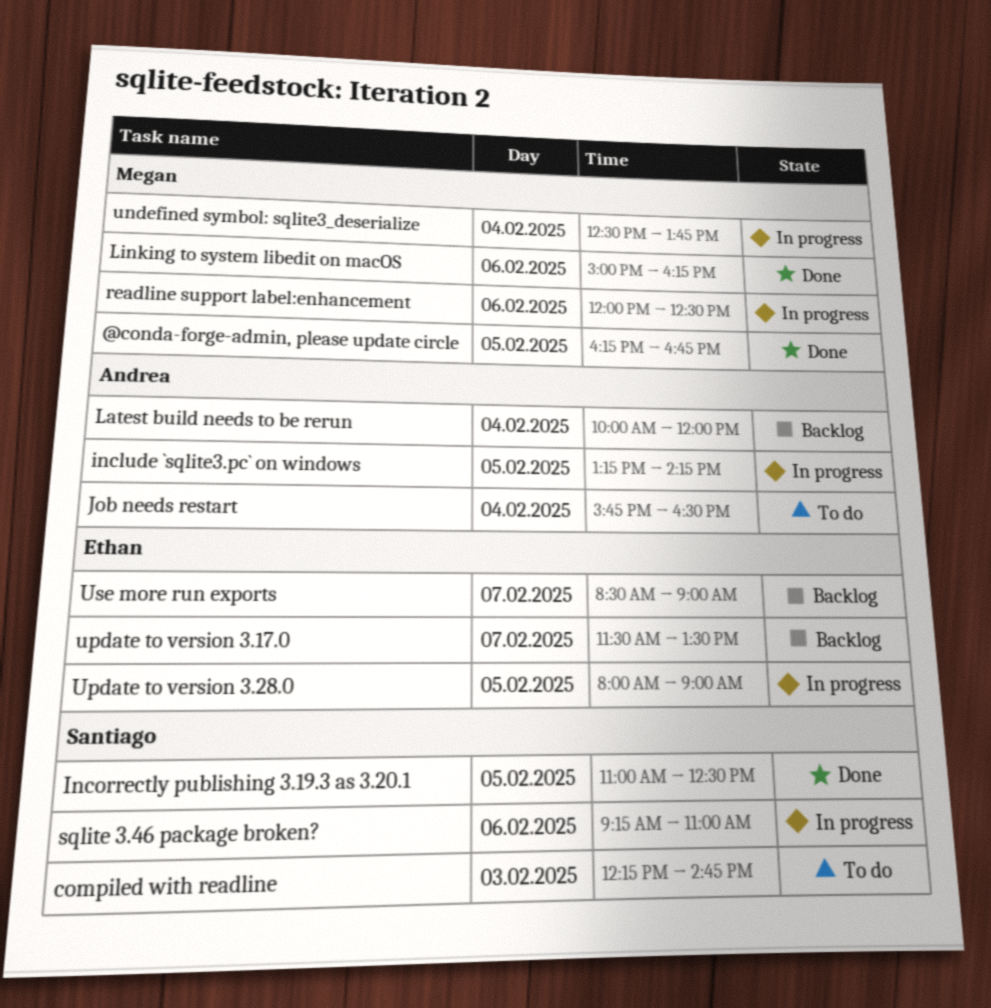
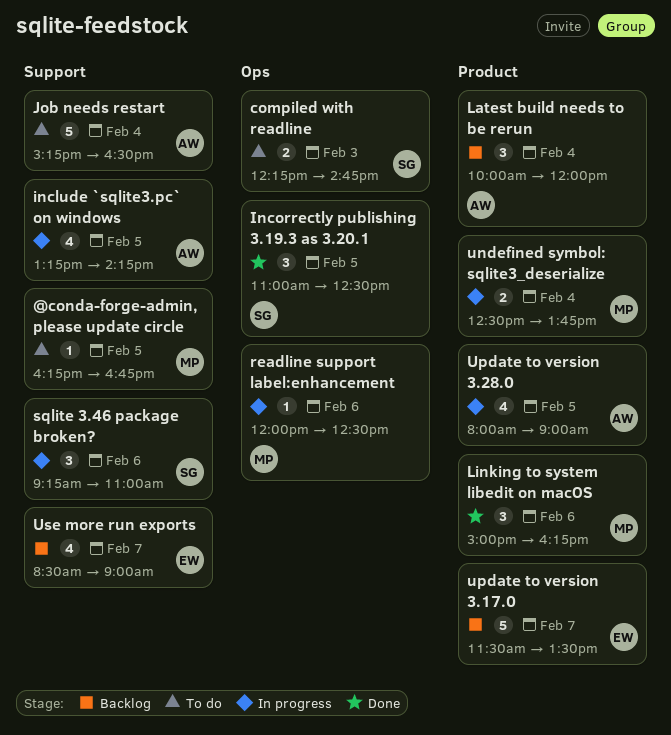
@conda-forge-admin, please update circle, status: Done -> To do
Job needs restart, begins: 15:45 -> 15:15
Update to version 3.28.0, owner: Ethan -> Andrea

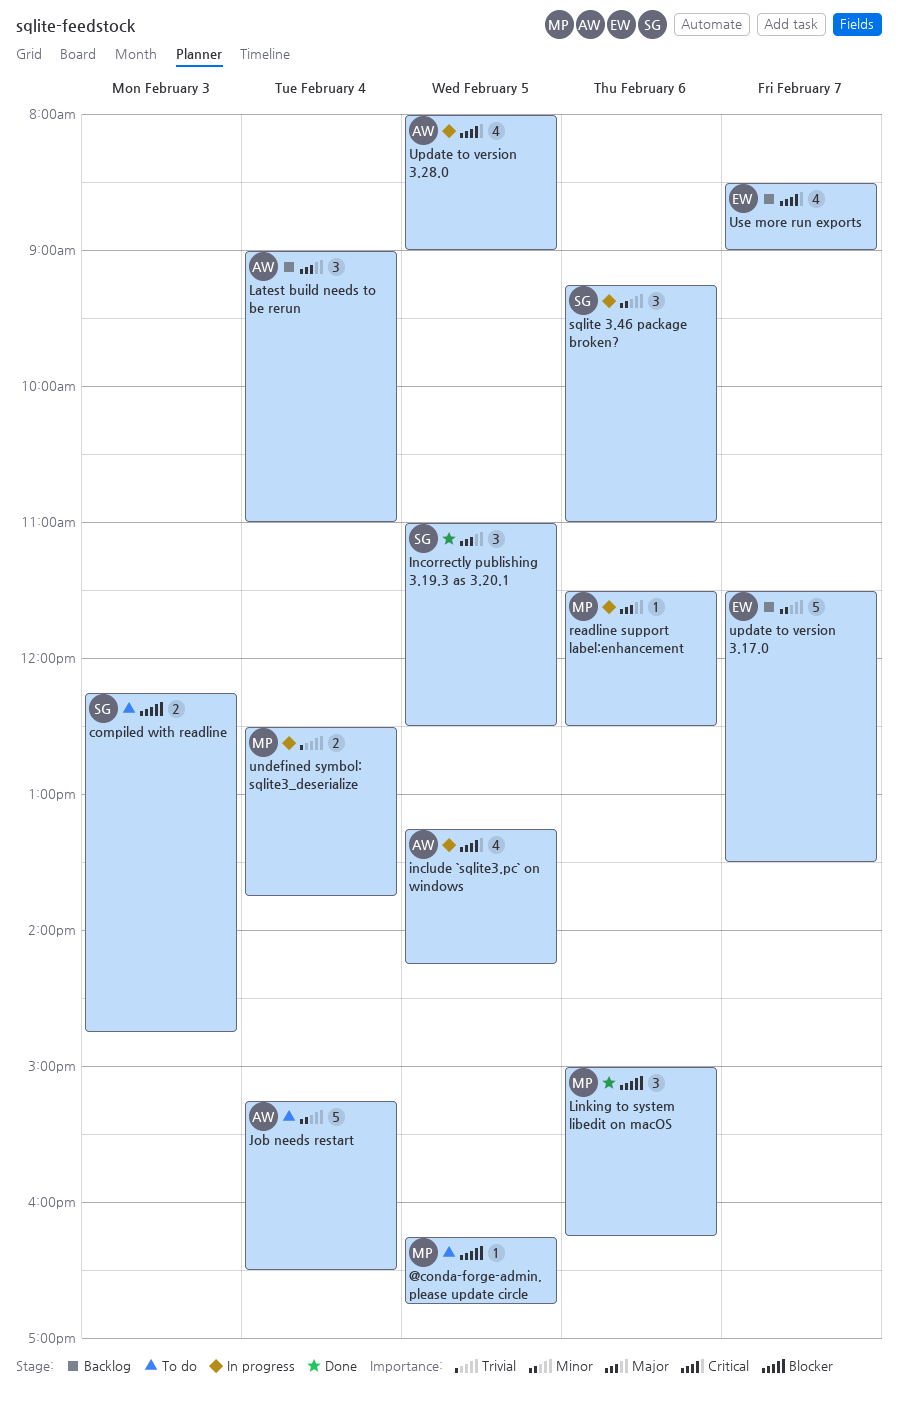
Latest build needs to be rerun, begins: 10:00 -> 09:00
Latest build needs to be rerun, ends: 12:00 -> 11:00
readline support label:enhancement, begins: 12:00 -> 11:30

